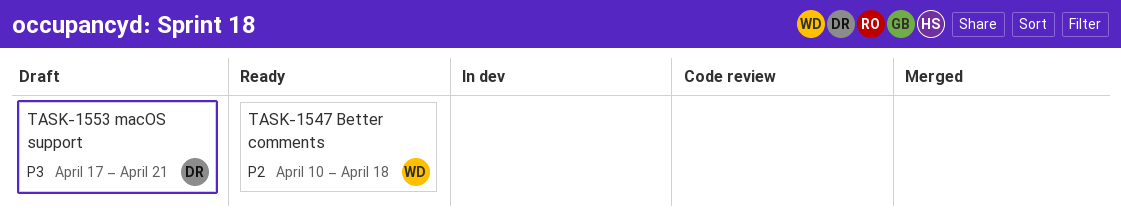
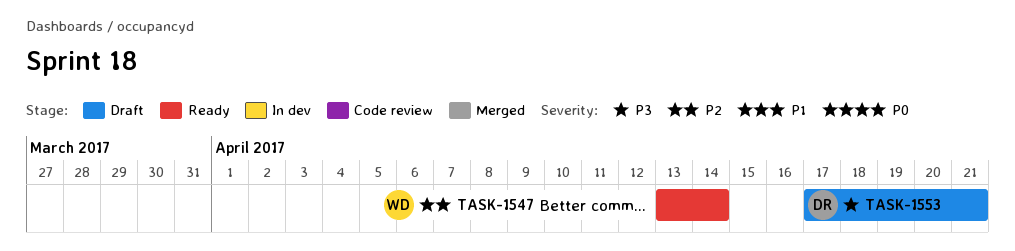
TASK-1547, start: Apr 10 -> Apr 13
TASK-1547, due: Apr 18 -> Apr 14

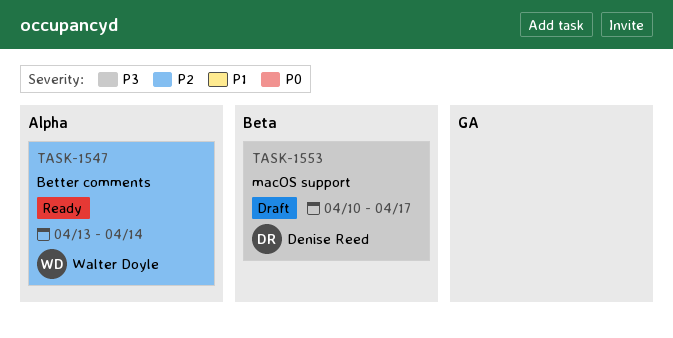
TASK-1553, start: Apr 17 -> Apr 10
TASK-1553, due: Apr 21 -> Apr 17

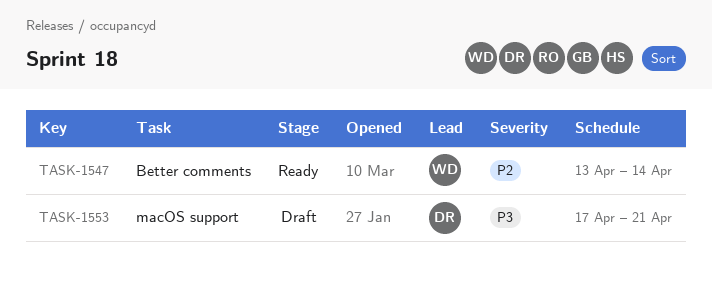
TASK-1553, start: Apr 10 -> Apr 17
TASK-1553, due: Apr 17 -> Apr 21

